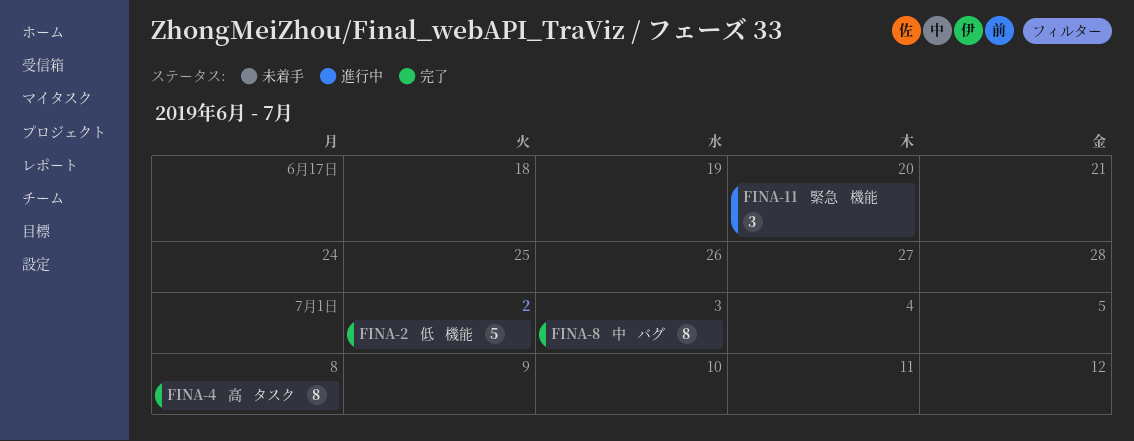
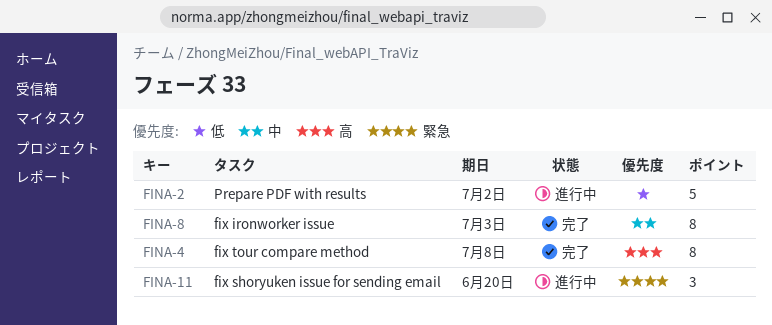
FINA-2, status: 完了 -> 進行中

